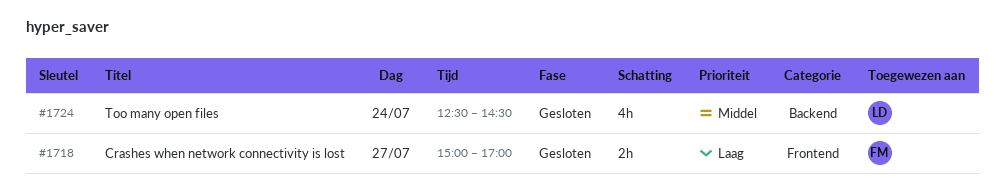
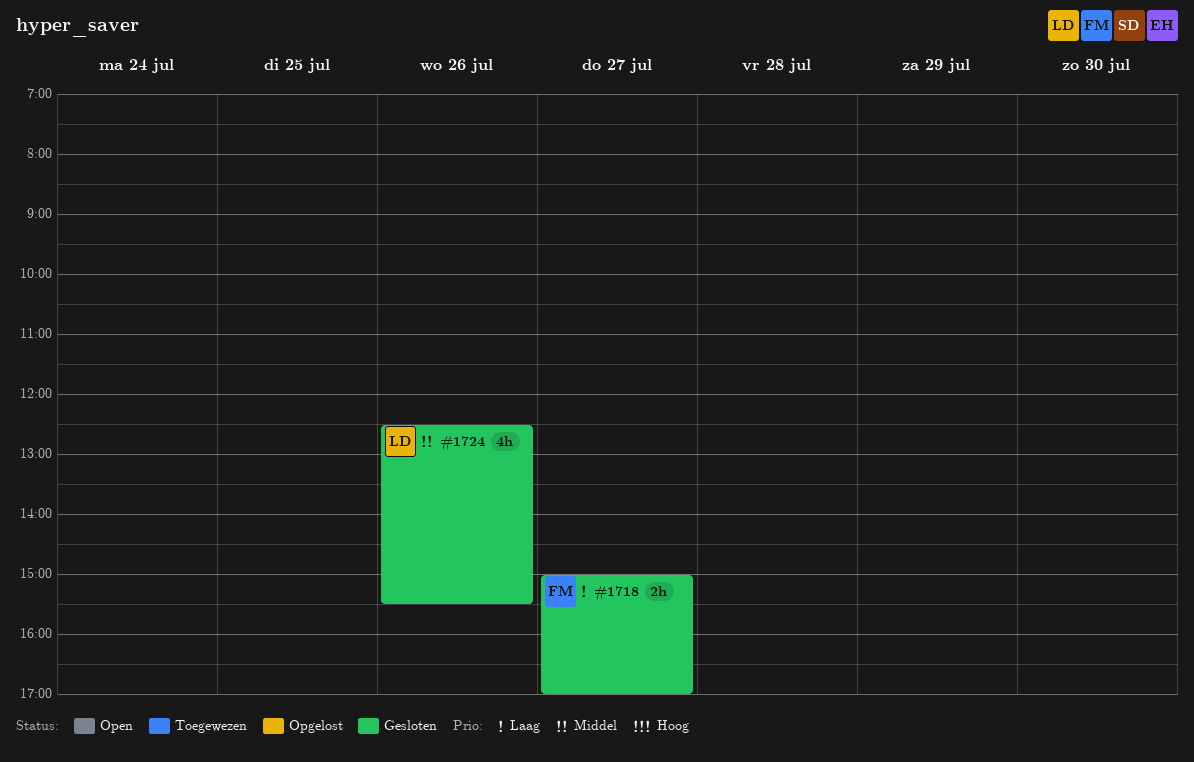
#1724, day: Jul 24 -> Jul 26
#1724, ends: 14:30 -> 15:30

